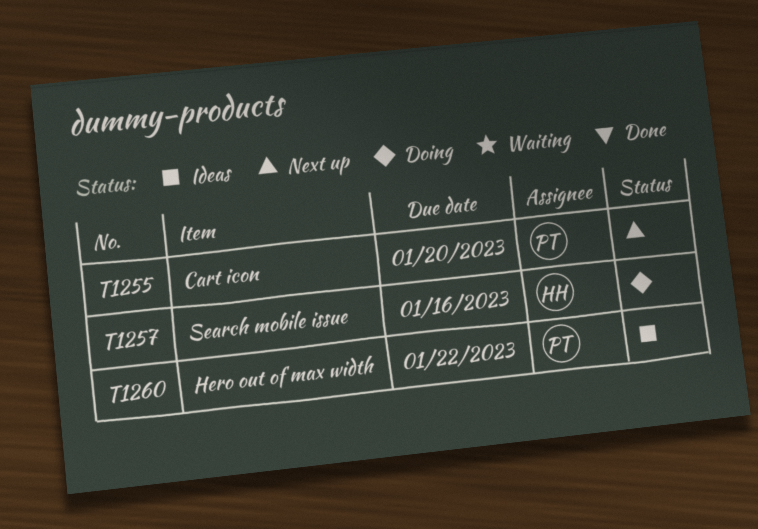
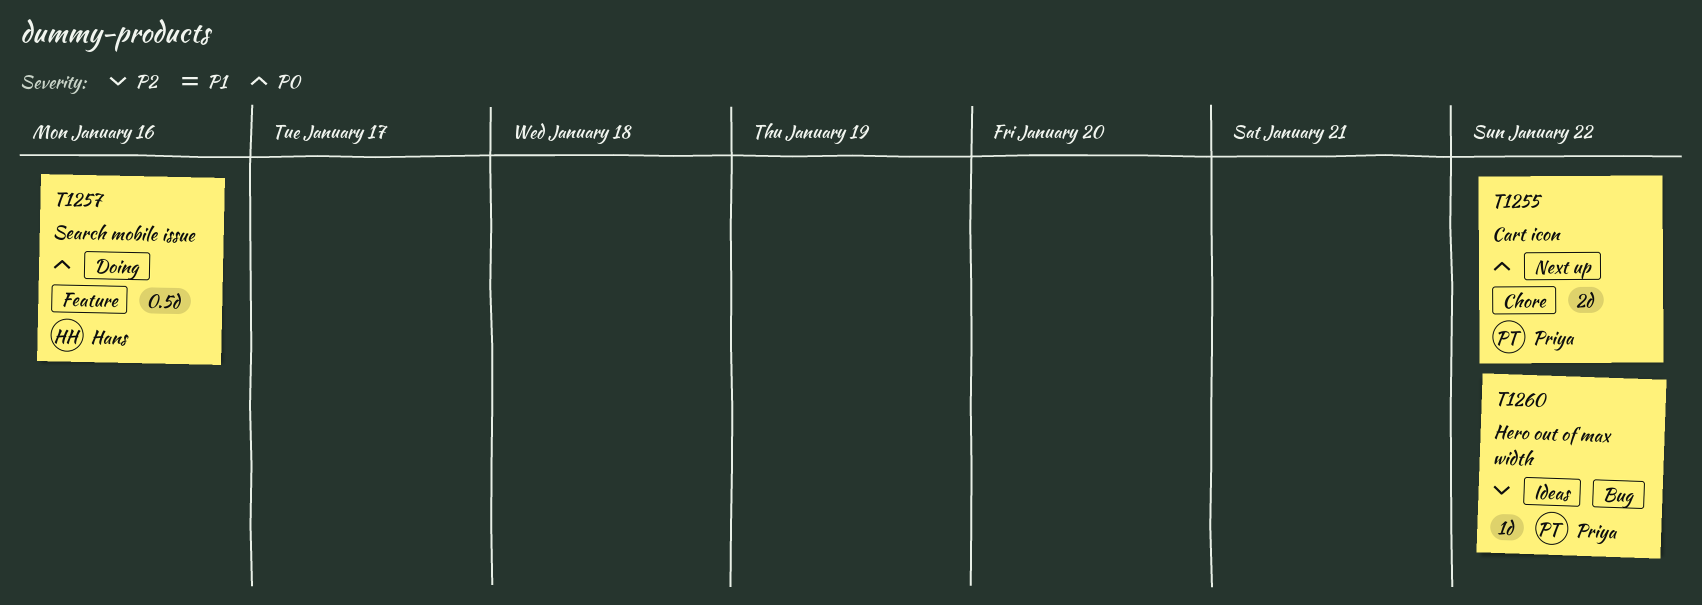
T1255, due: Jan 20 -> Jan 22

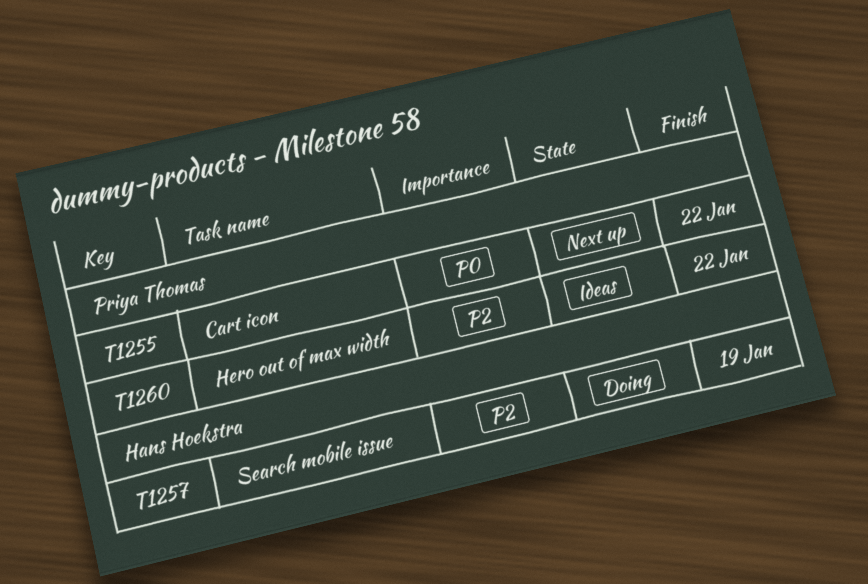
T1257, priority: P0 -> P2
T1257, due: Jan 16 -> Jan 19

